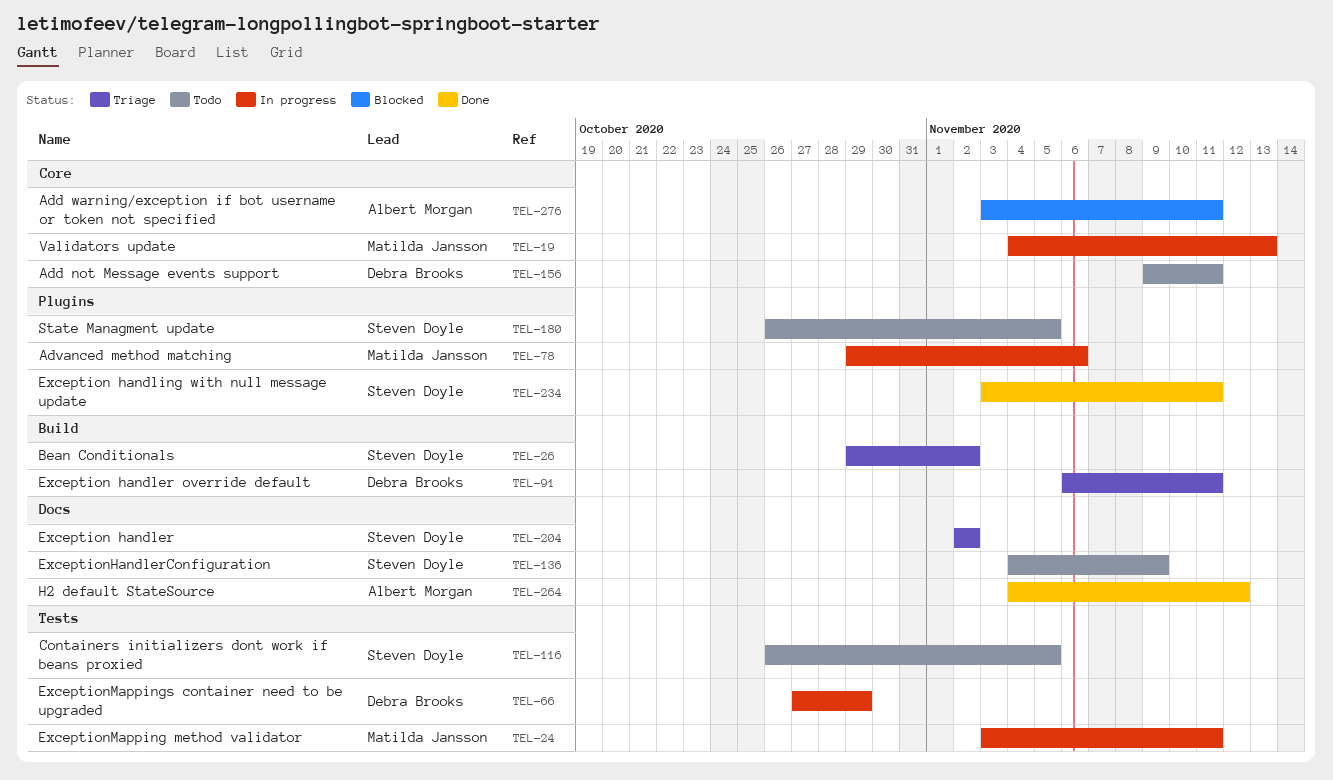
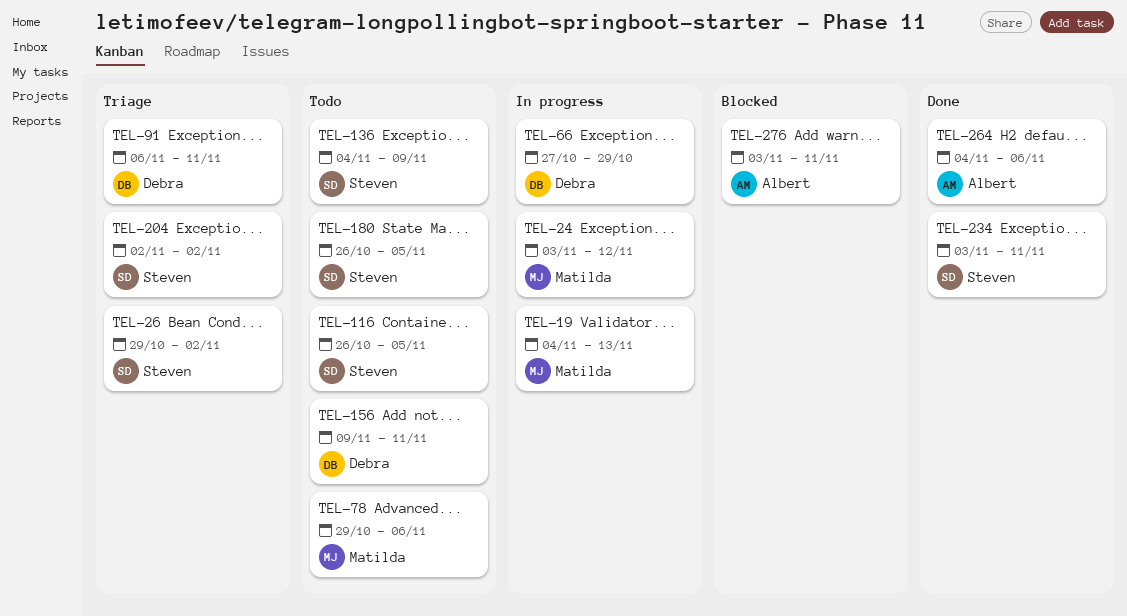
TEL-24, due: Nov 11 -> Nov 12
TEL-78, status: In progress -> Todo
TEL-264, due: Nov 12 -> Nov 6

